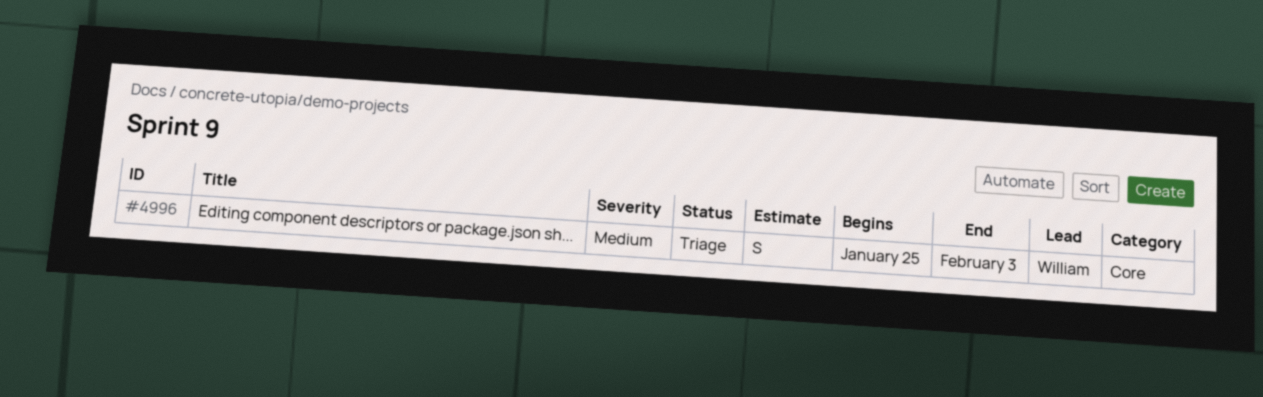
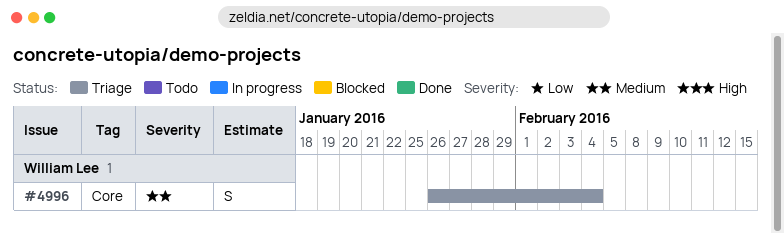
#4996, start: Jan 25 -> Jan 26
#4996, due: Feb 3 -> Feb 4

